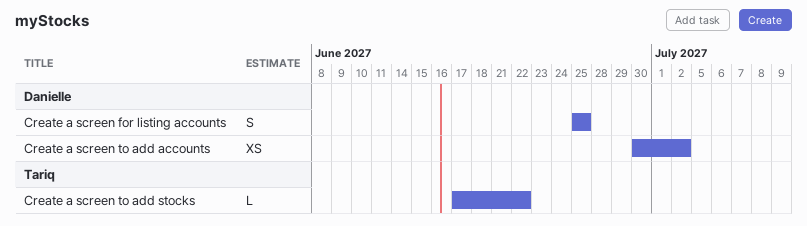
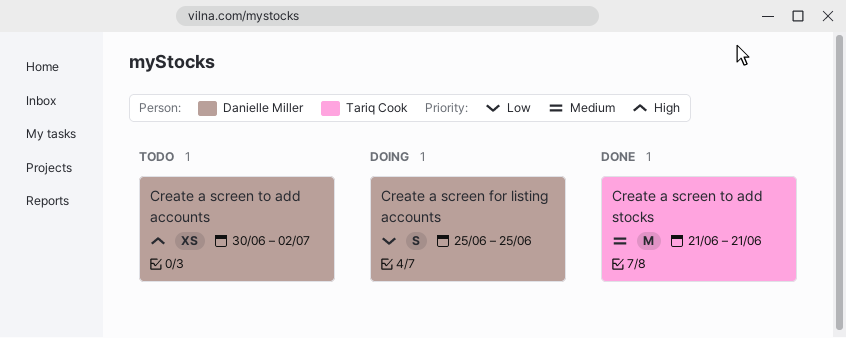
Create a screen to add stocks, estimate: L -> M
Create a screen to add stocks, start: Jun 17 -> Jun 21
Create a screen to add stocks, due: Jun 22 -> Jun 21

